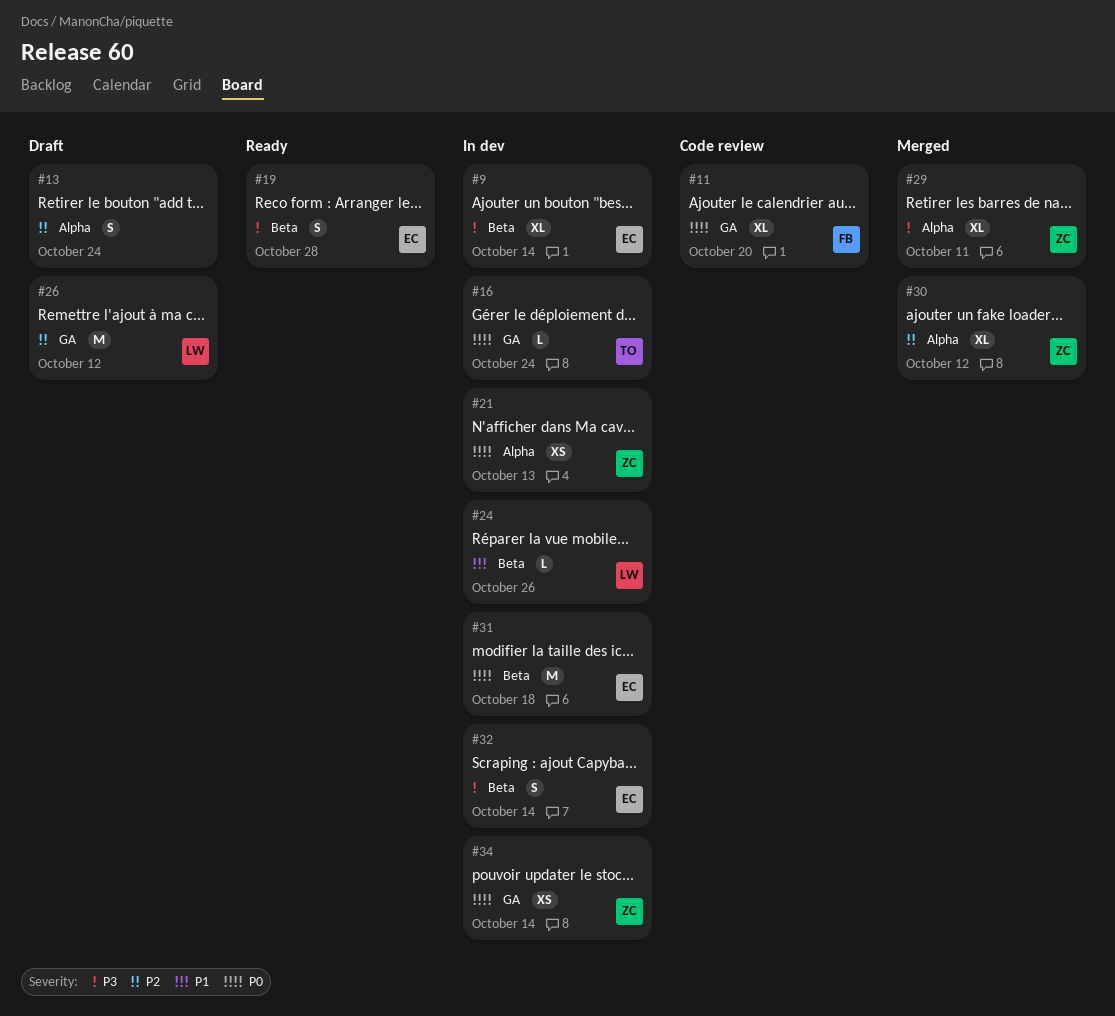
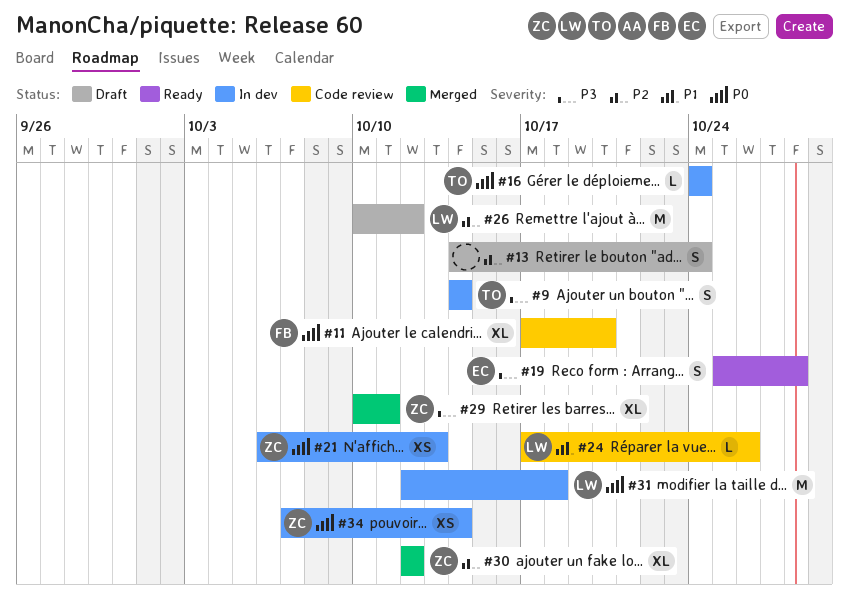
#9, owner: EC -> TO
#9, estimate: XL -> S
#24, status: In dev -> Code review
#31, owner: EC -> LW
#32: present -> none

